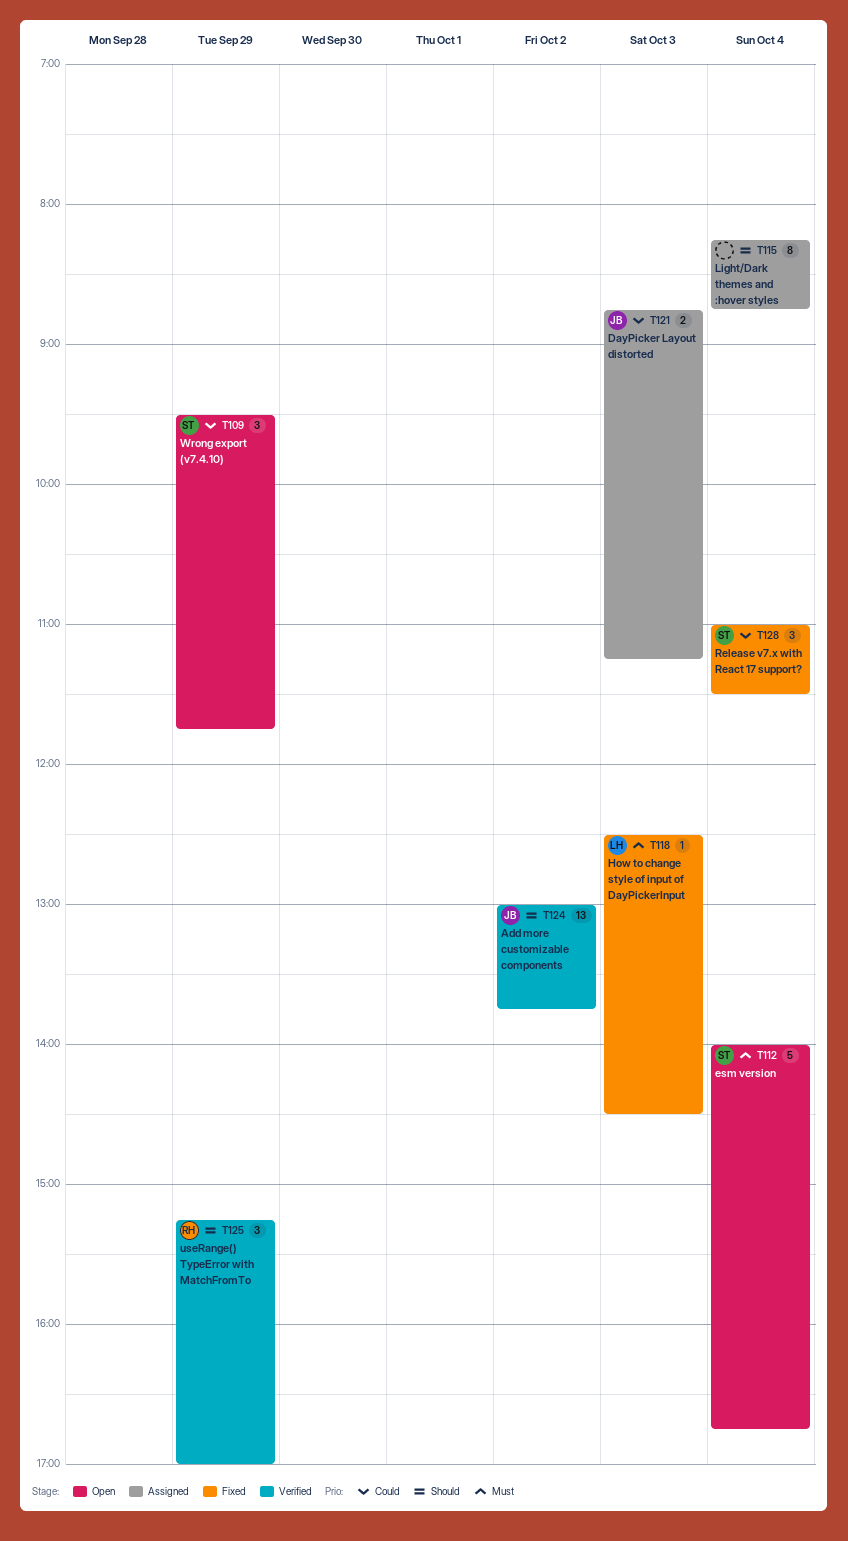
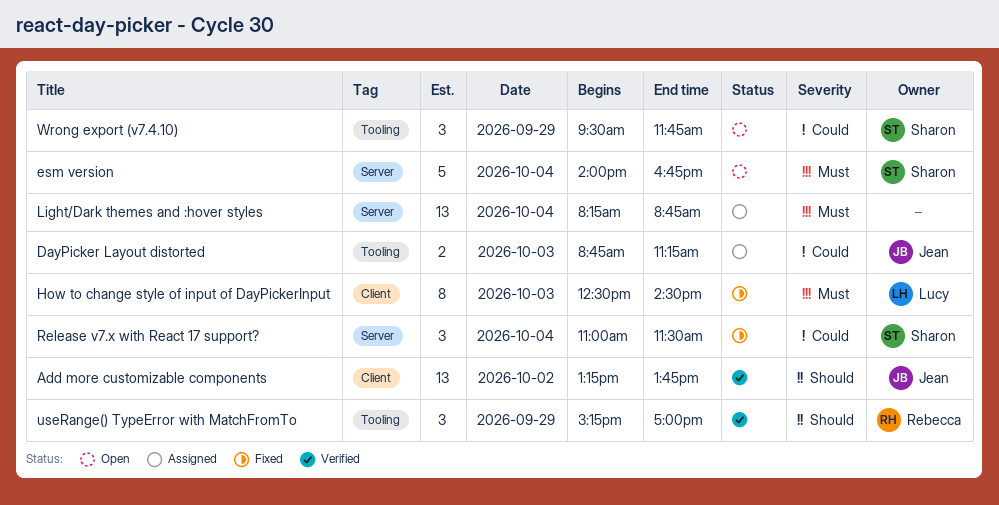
Add more customizable components, begins: 13:00 -> 13:15
How to change style of input of DayPickerInput, estimate: 1 -> 8
Light/Dark themes and :hover styles, priority: Should -> Must
Light/Dark themes and :hover styles, estimate: 8 -> 13

